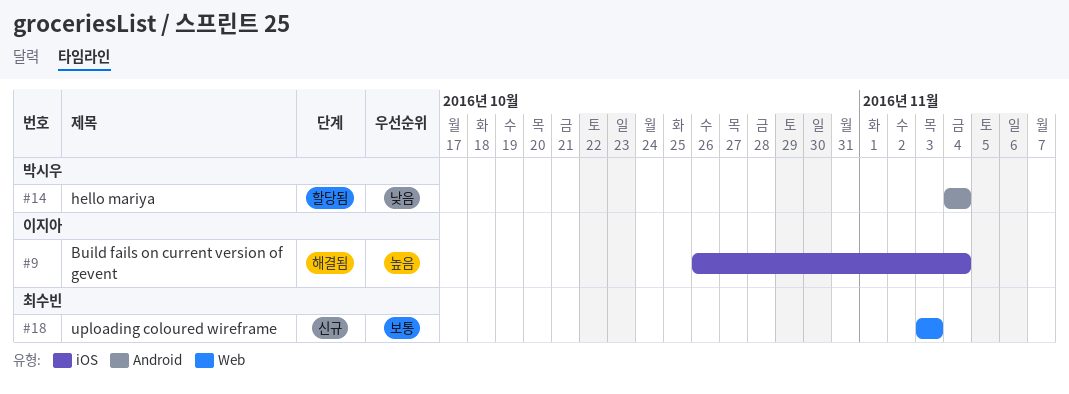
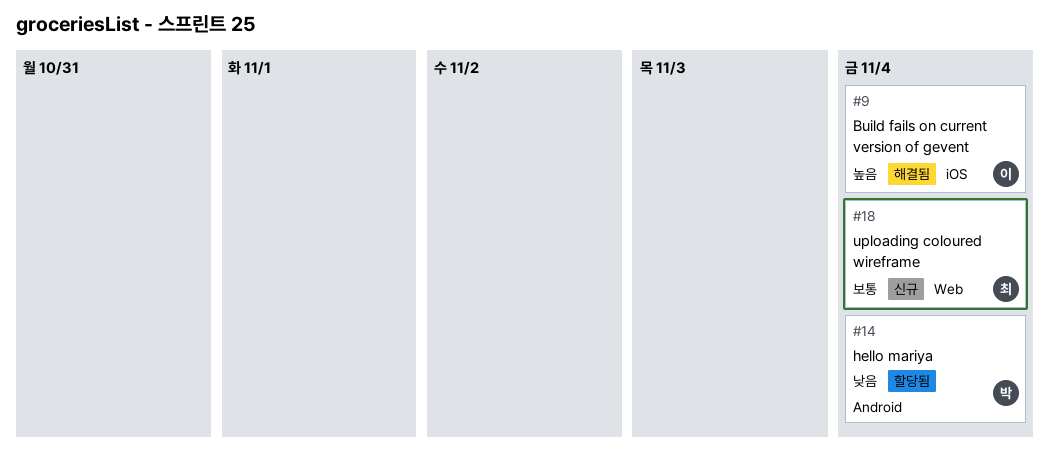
#18, due: Nov 3 -> Nov 4

